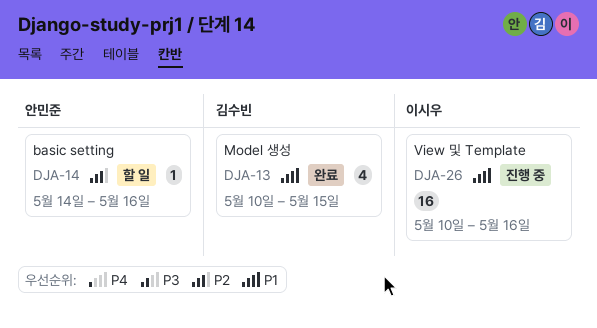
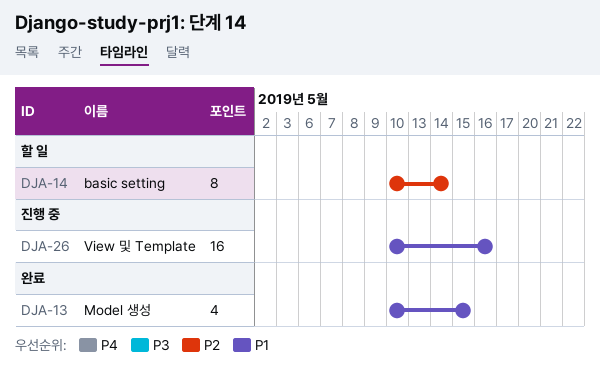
DJA-14, estimate: 1 -> 8
DJA-14, start: May 14 -> May 10
DJA-14, due: May 16 -> May 14

